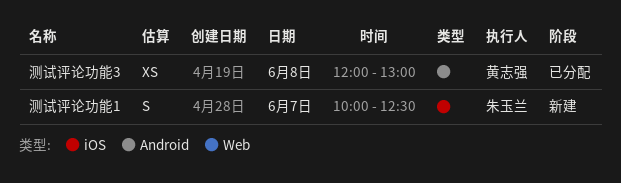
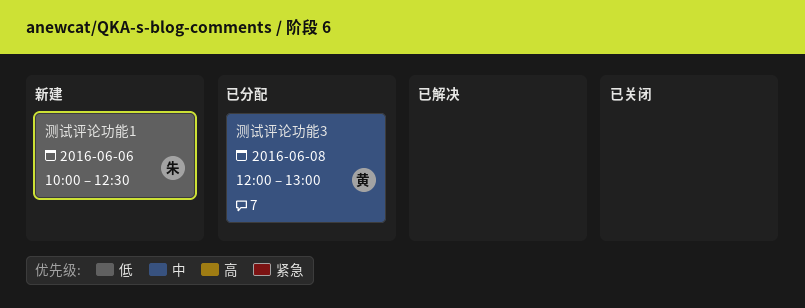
测试评论功能1, day: Jun 7 -> Jun 6

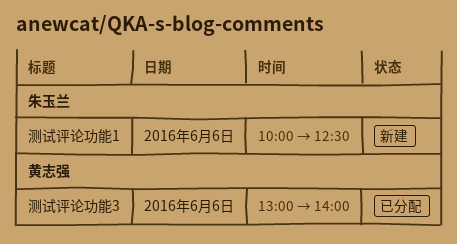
测试评论功能3, day: Jun 8 -> Jun 6
测试评论功能3, begins: 12:00 -> 13:00
测试评论功能3, ends: 13:00 -> 14:00

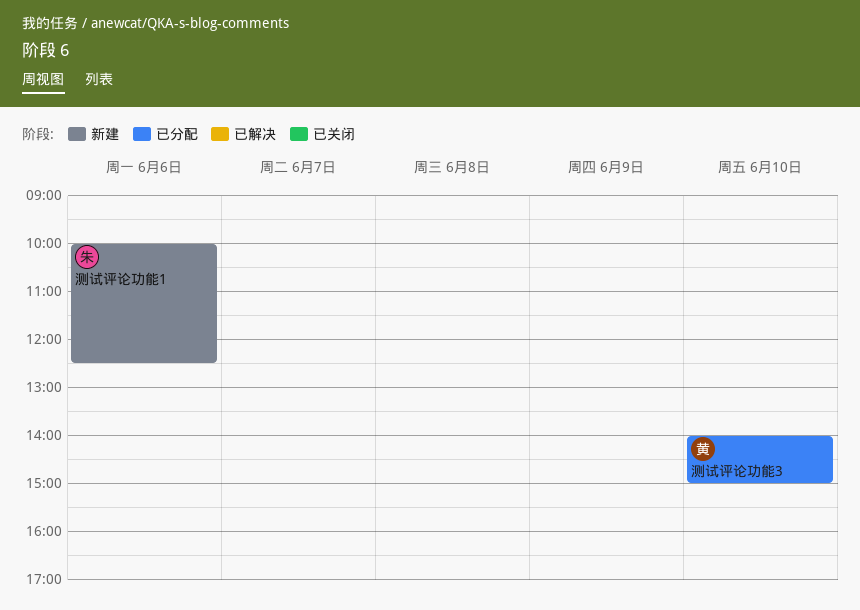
测试评论功能3, day: Jun 6 -> Jun 10
测试评论功能3, begins: 13:00 -> 14:00
测试评论功能3, ends: 14:00 -> 15:00

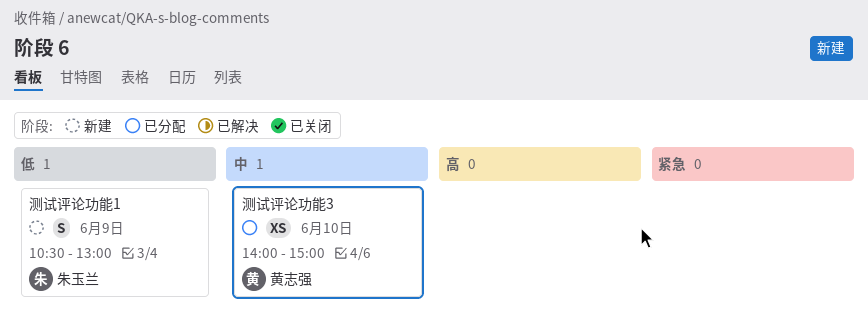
测试评论功能1, day: Jun 6 -> Jun 9
测试评论功能1, begins: 10:00 -> 10:30
测试评论功能1, ends: 12:30 -> 13:00

